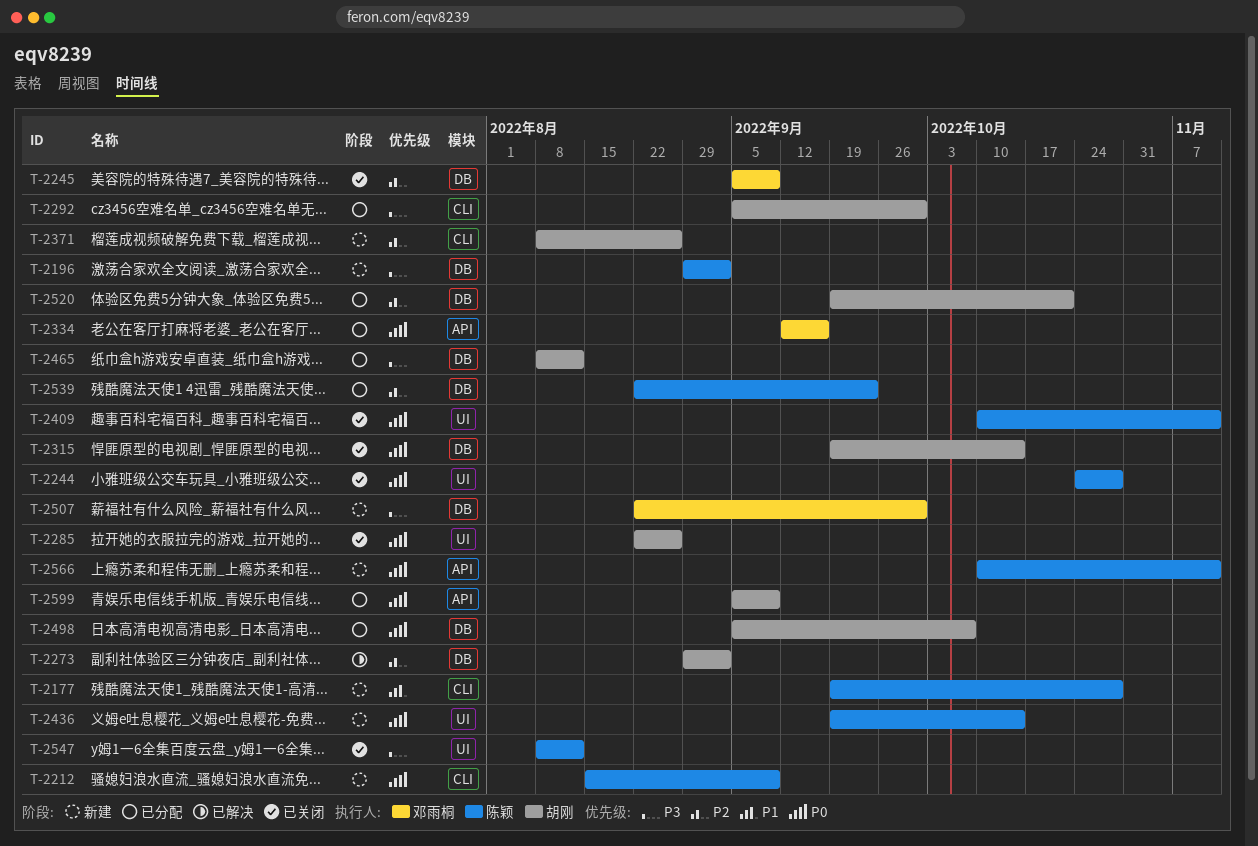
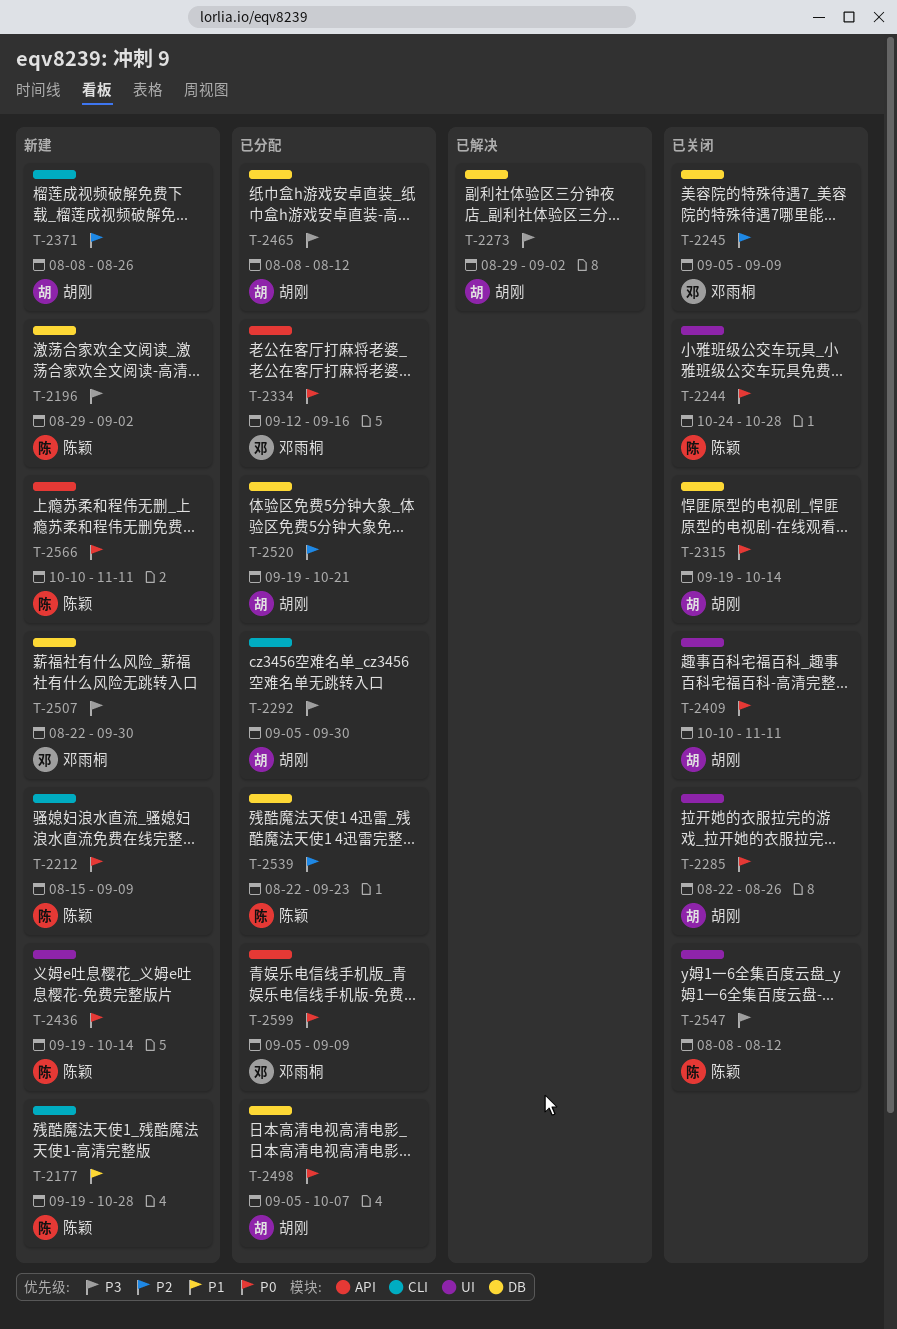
T-2273, priority: P2 -> P3
T-2409, owner: 陈颖 -> 胡刚
T-2599, owner: 胡刚 -> 邓雨桐

